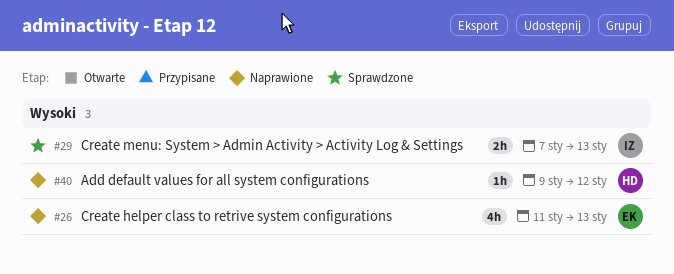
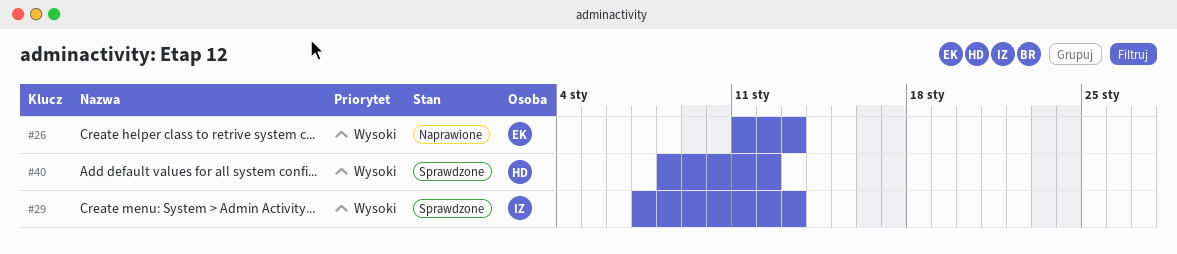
#40, status: Naprawione -> Sprawdzone
#40, start: Jan 9 -> Jan 8

